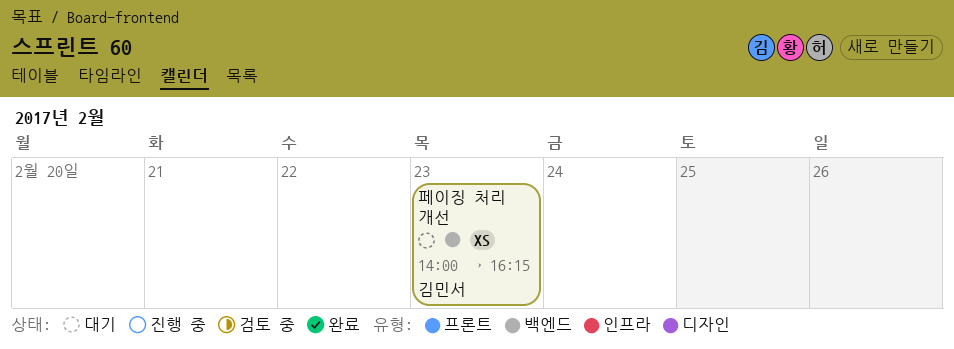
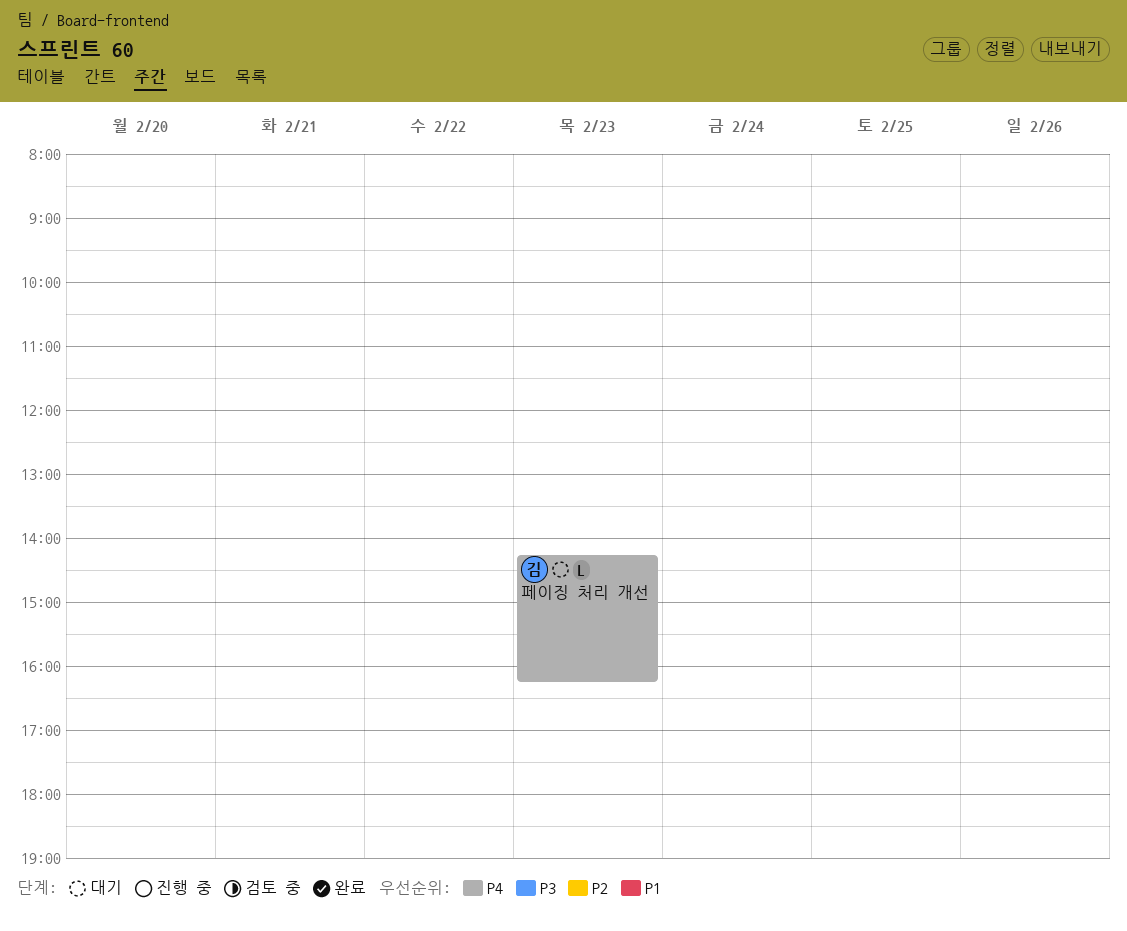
페이징 처리 개선, estimate: XS -> L
페이징 처리 개선, begins: 14:00 -> 14:15

